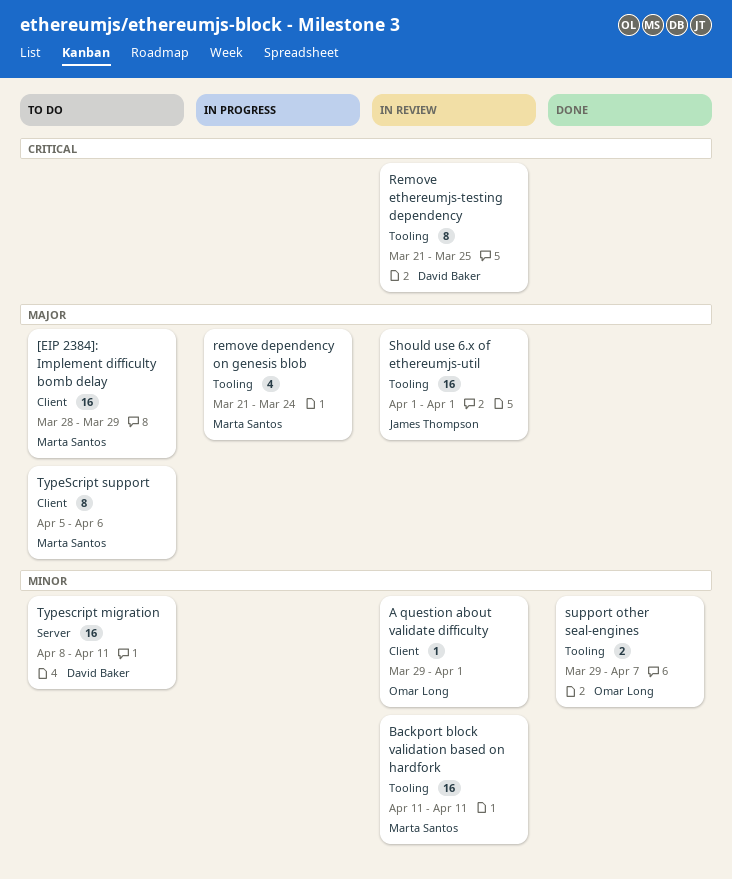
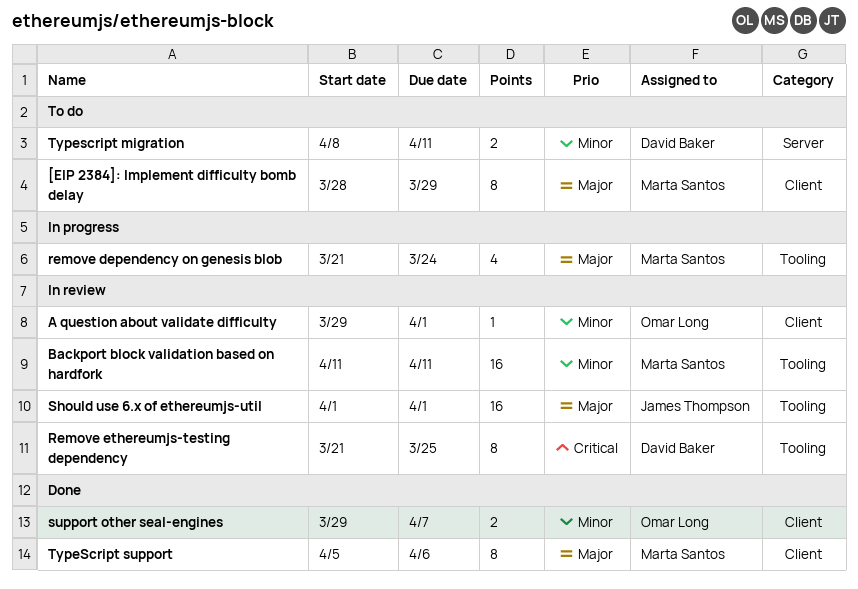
[EIP 2384]: Implement difficulty bomb delay, estimate: 16 -> 8
support other seal-engines, label: Tooling -> Client
Typescript migration, estimate: 16 -> 2
TypeScript support, status: To do -> Done

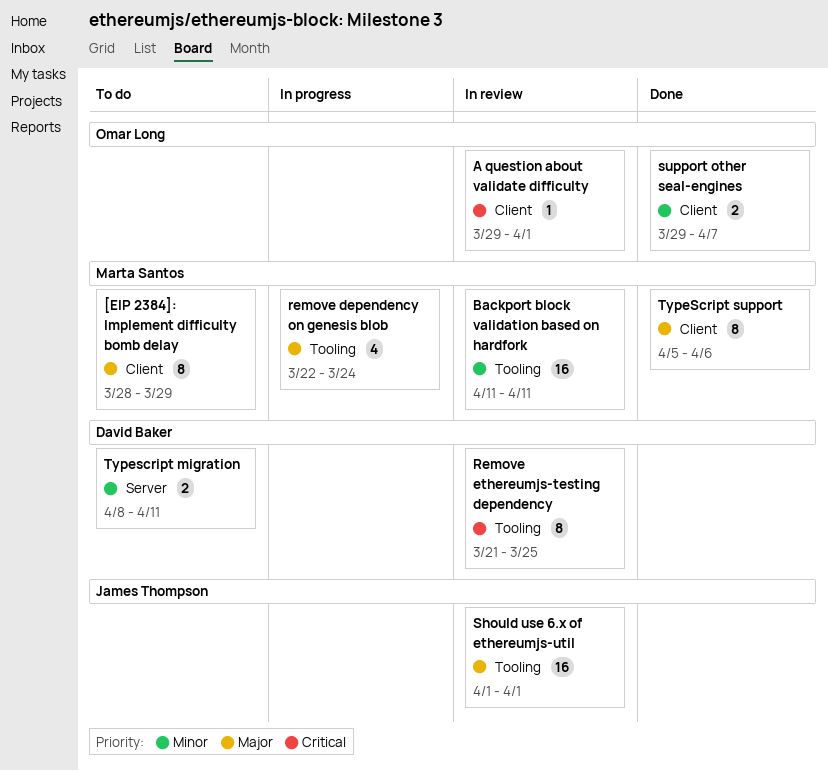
A question about validate difficulty, priority: Minor -> Critical
remove dependency on genesis blob, start: Mar 21 -> Mar 22

